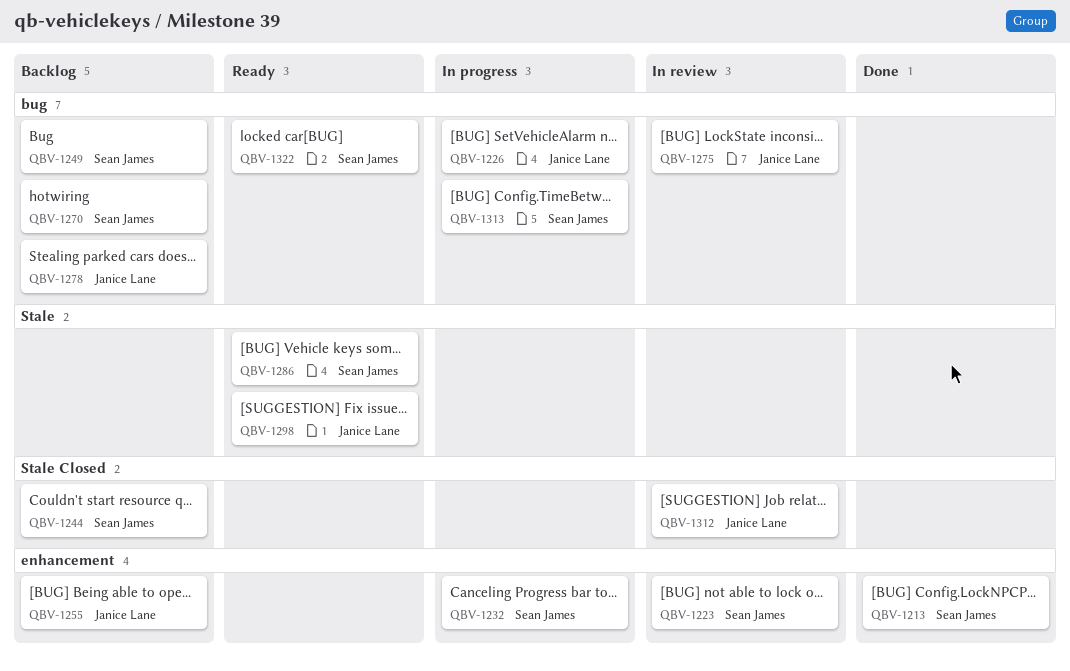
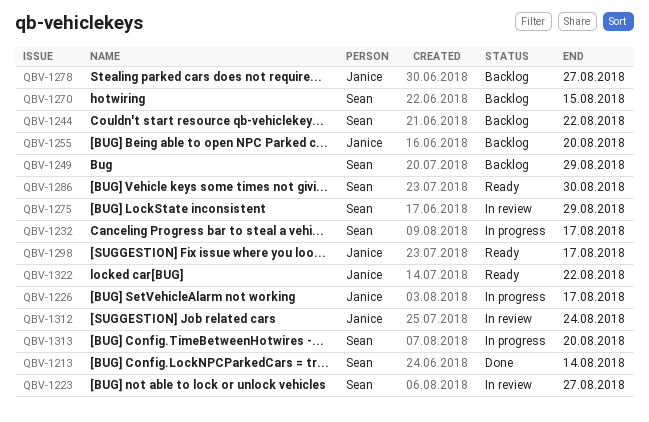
QBV-1275, owner: Janice Lane -> Sean James
QBV-1322, owner: Sean James -> Janice Lane

